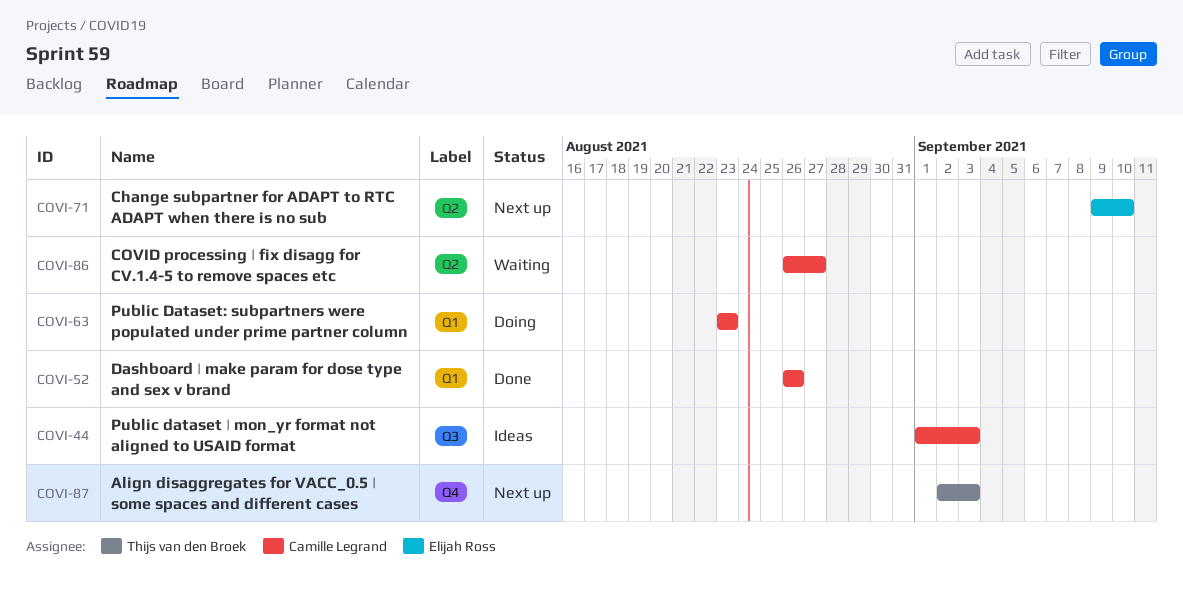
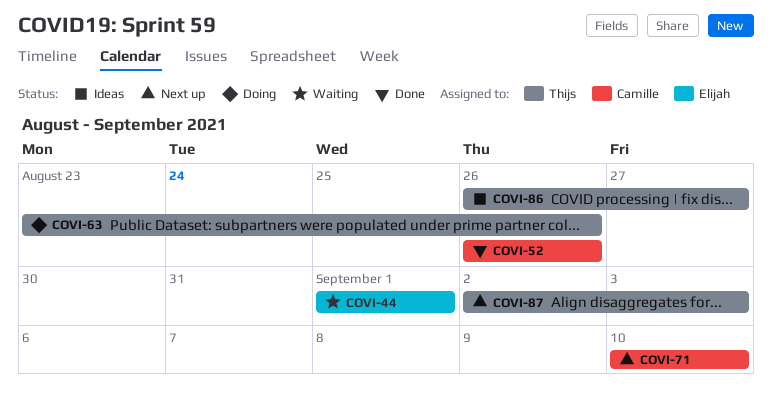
COVI-44, status: Ideas -> Waiting
COVI-44, owner: Camille Legrand -> Elijah Ross
COVI-44, due: Sep 3 -> Sep 1
COVI-63, owner: Camille Legrand -> Thijs van den Broek
COVI-63, due: Aug 23 -> Aug 26
COVI-71, owner: Elijah Ross -> Camille Legrand
COVI-71, start: Sep 9 -> Sep 10
COVI-86, status: Waiting -> Ideas
COVI-86, owner: Camille Legrand -> Thijs van den Broek

